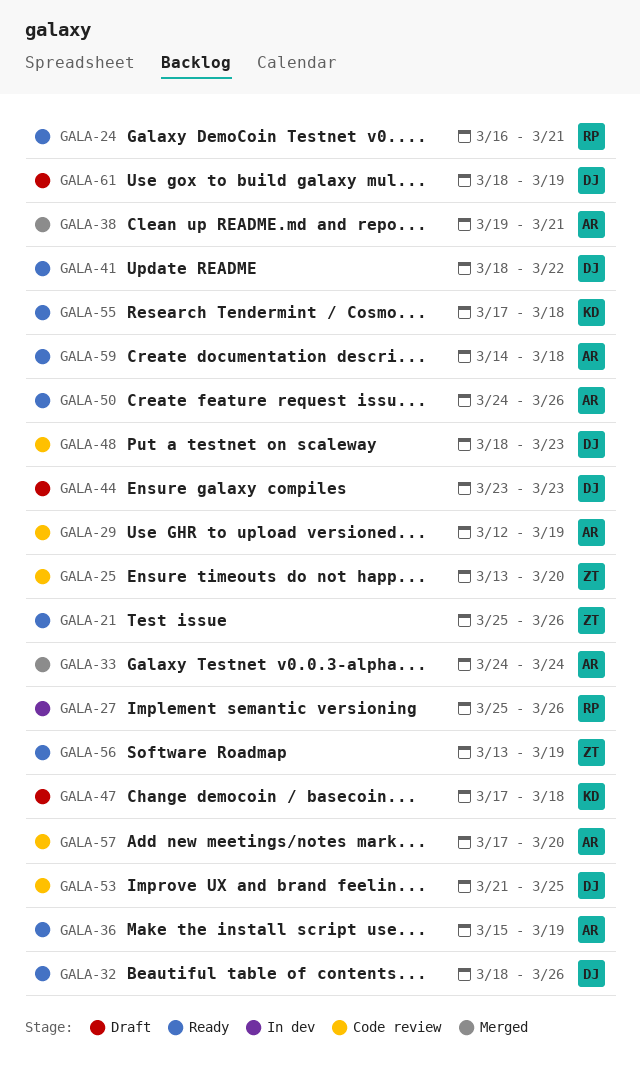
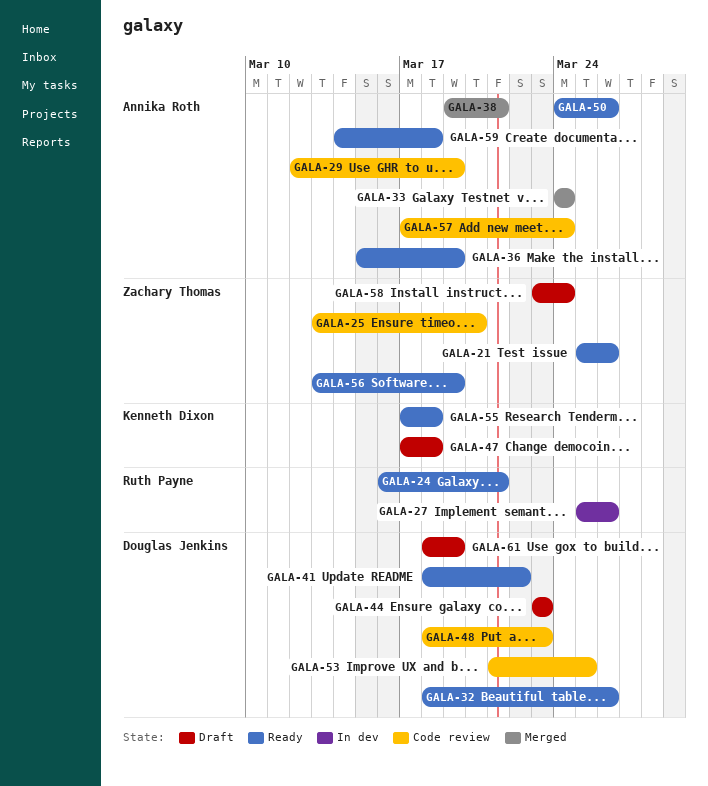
GALA-57, due: Mar 20 -> Mar 24
GALA-58: none -> present

